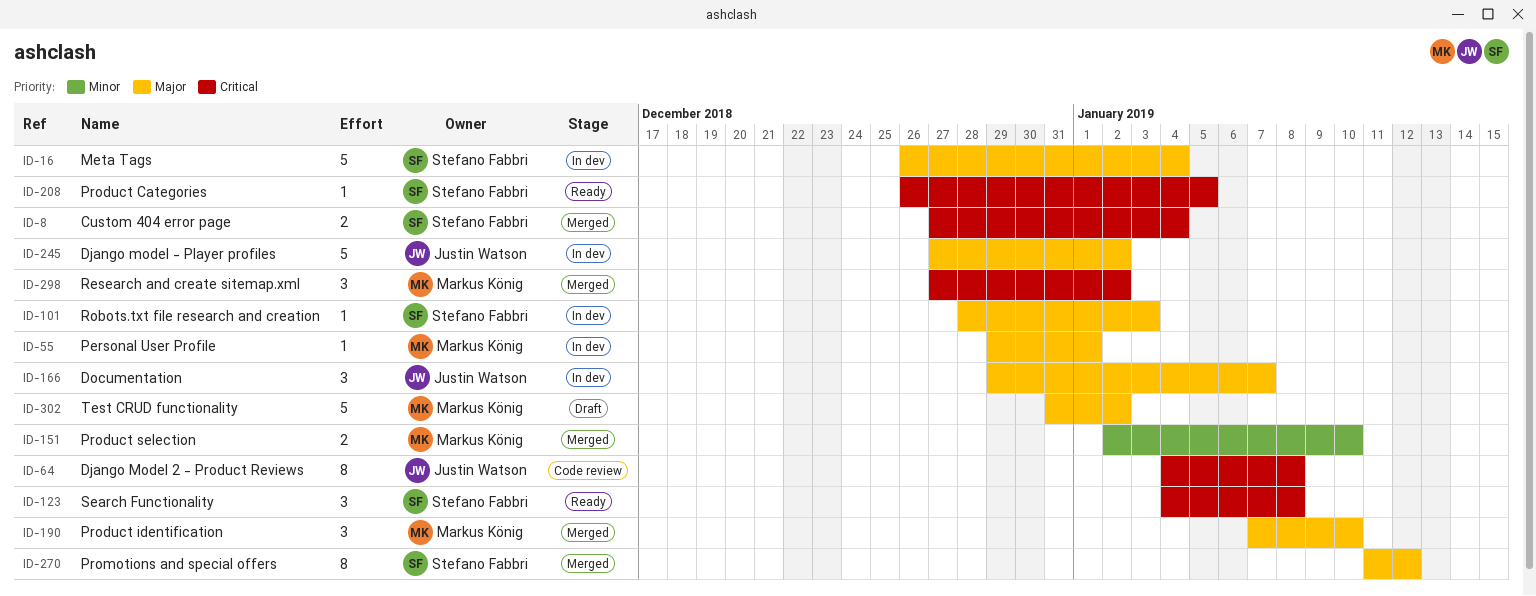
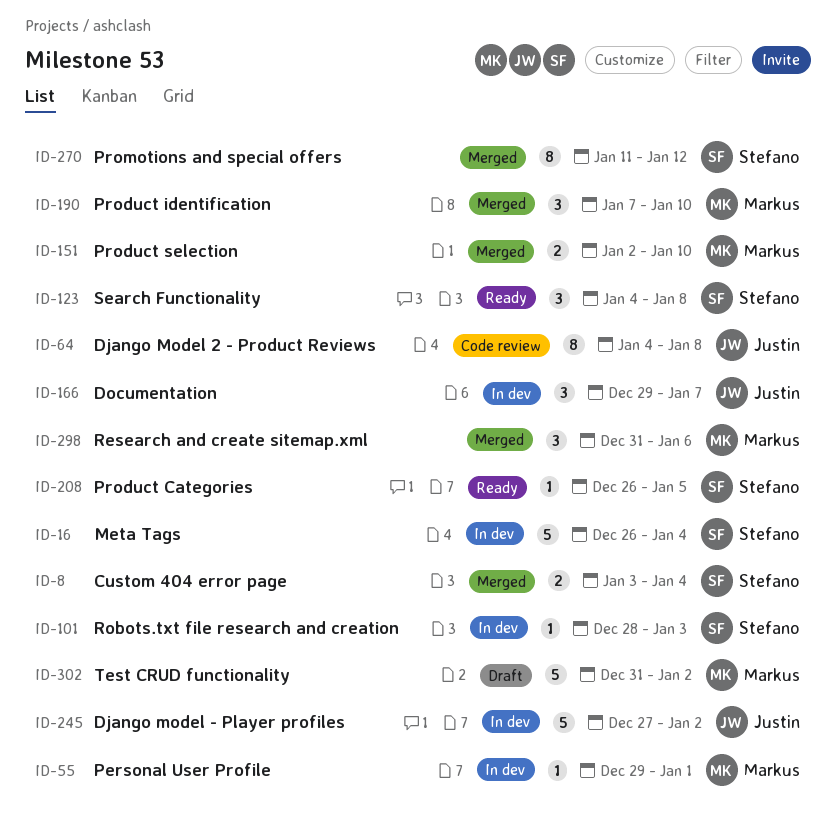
ID-8, start: Dec 27 -> Jan 3
ID-298, start: Dec 27 -> Dec 31
ID-298, due: Jan 2 -> Jan 6

